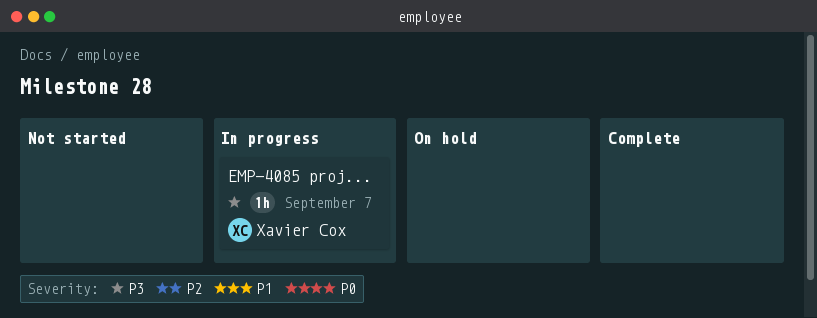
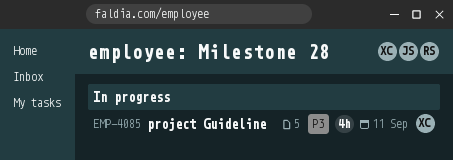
EMP-4085, estimate: 1h -> 4h
EMP-4085, due: Sep 7 -> Sep 11

